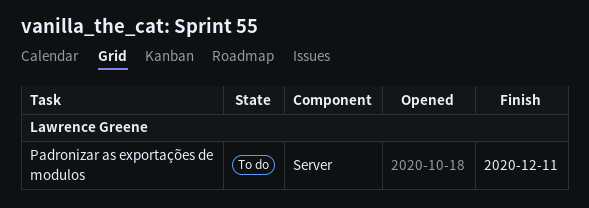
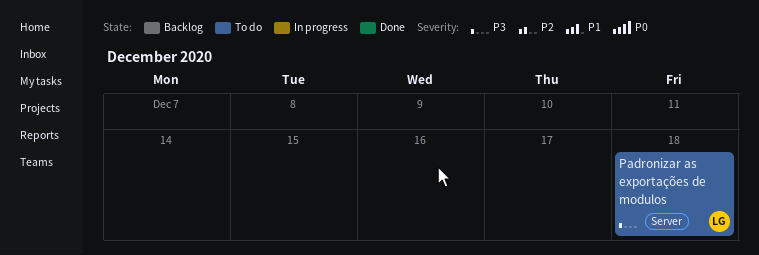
Padronizar as exportações de modulos, due: Dec 11 -> Dec 18

